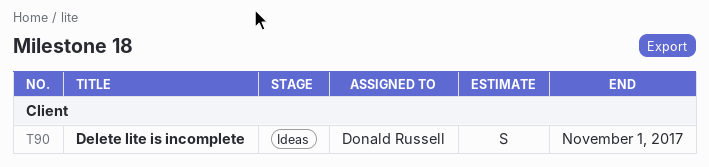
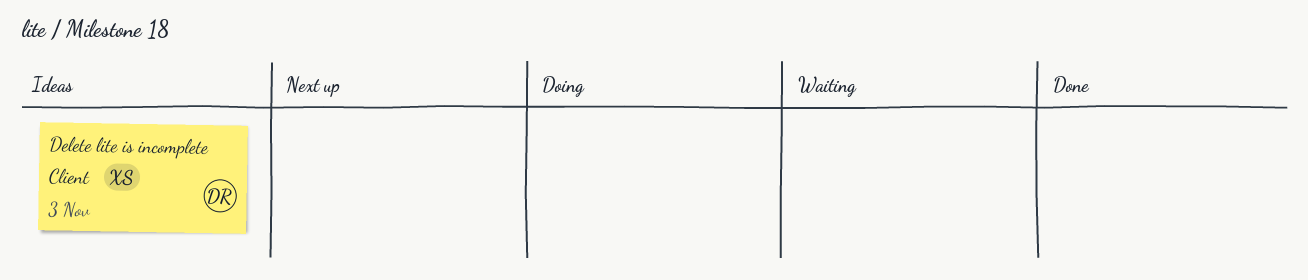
Delete lite is incomplete, estimate: S -> XS
Delete lite is incomplete, due: Nov 1 -> Nov 3

